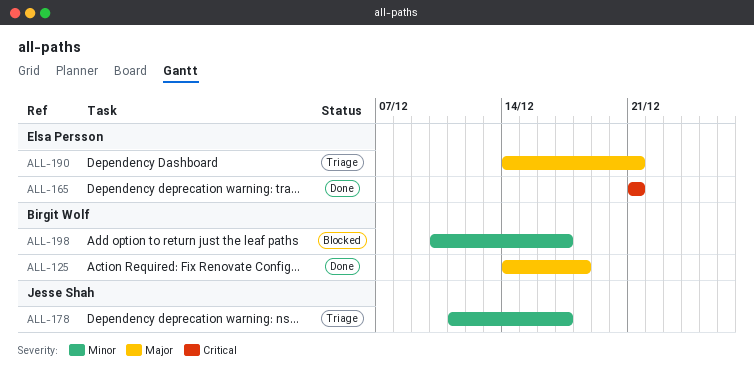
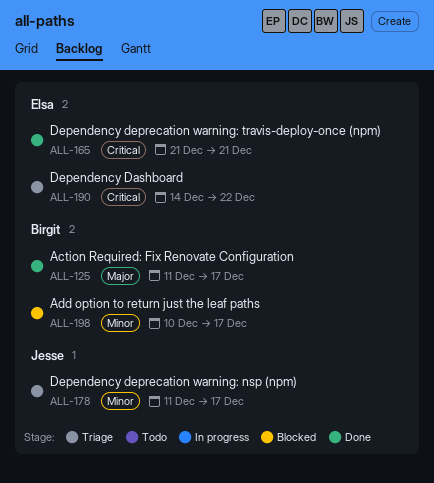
ALL-125, start: Dec 14 -> Dec 11
ALL-125, due: Dec 18 -> Dec 17
ALL-190, priority: Major -> Critical
ALL-190, due: Dec 21 -> Dec 22

